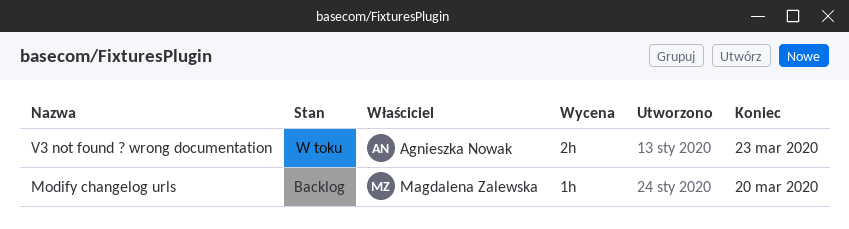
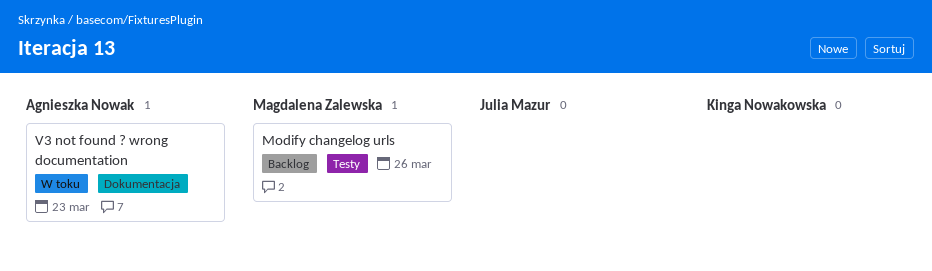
Modify changelog urls, due: Mar 20 -> Mar 26

